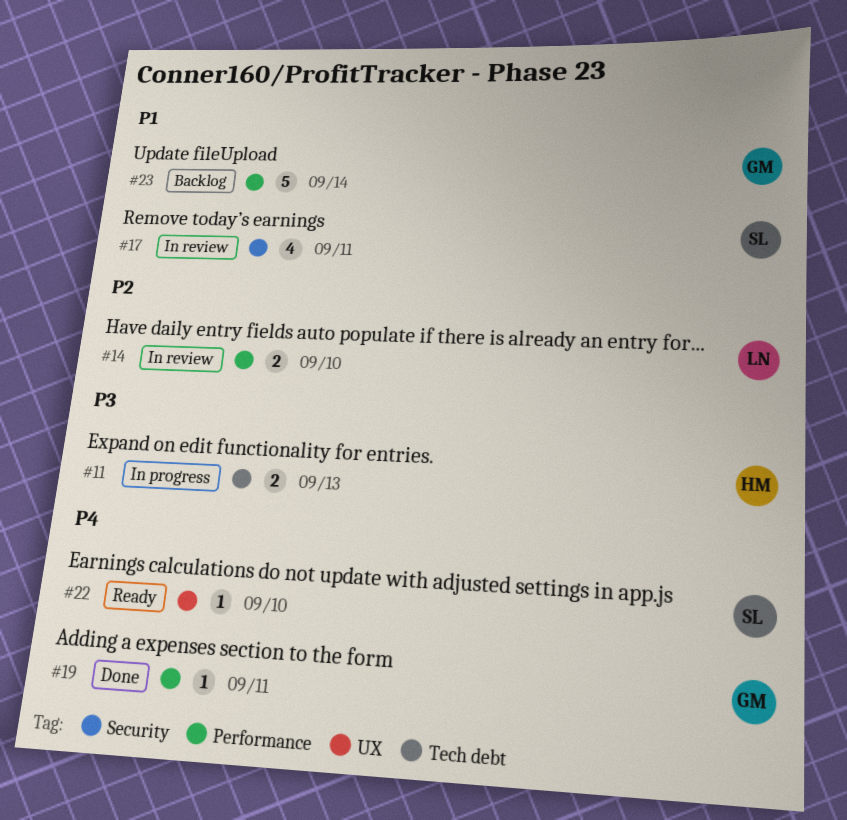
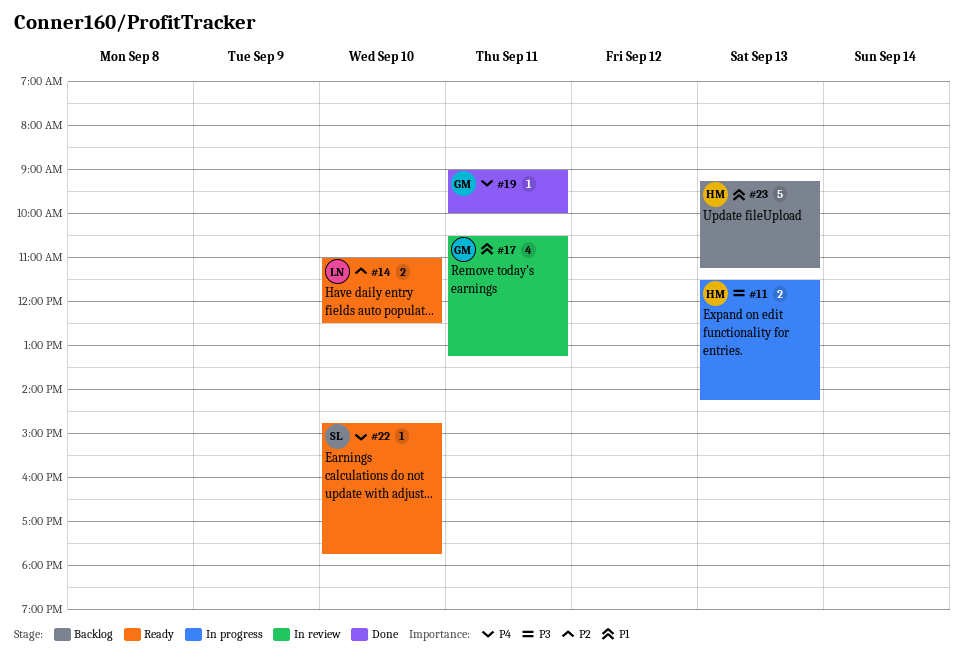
#14, status: In review -> Ready
#17, owner: SL -> GM
#23, owner: GM -> HM
#23, day: Sep 14 -> Sep 13

